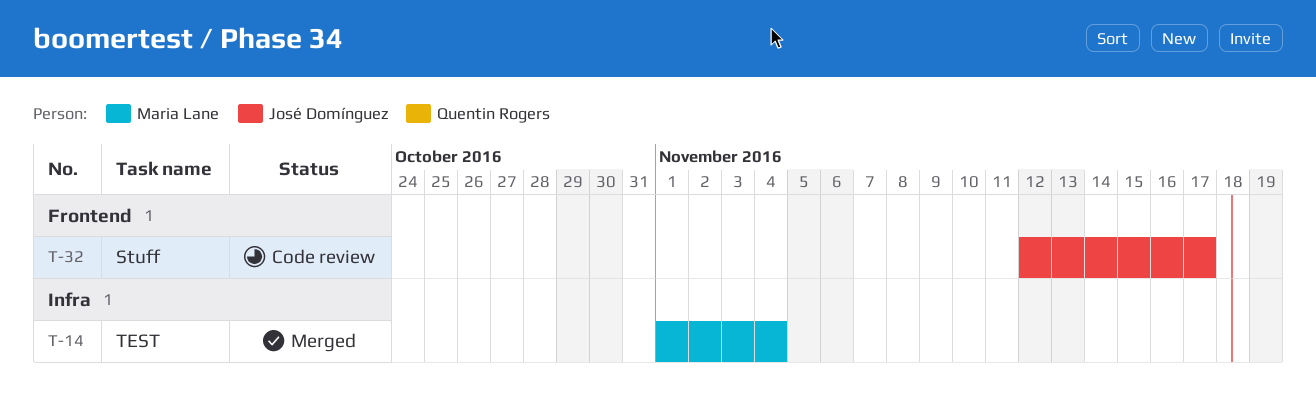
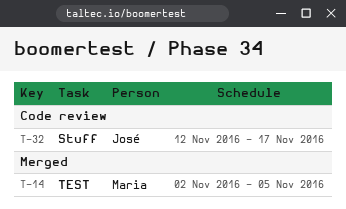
T-14, start: Nov 1 -> Nov 2
T-14, due: Nov 4 -> Nov 5

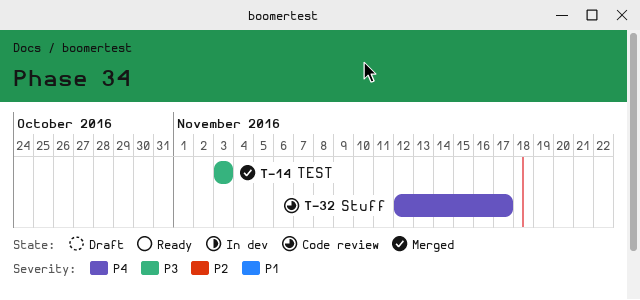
T-14, start: Nov 2 -> Nov 3
T-14, due: Nov 5 -> Nov 3

